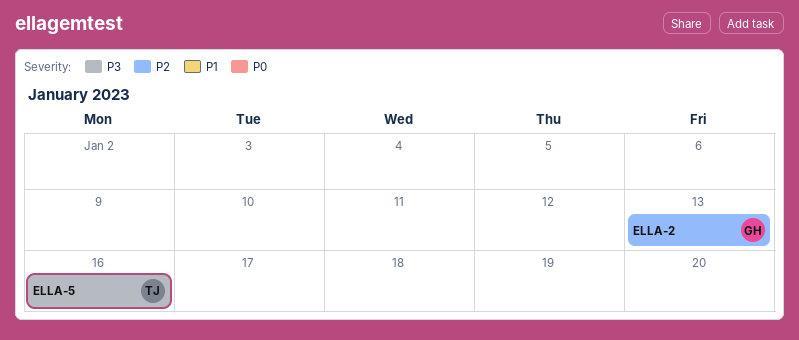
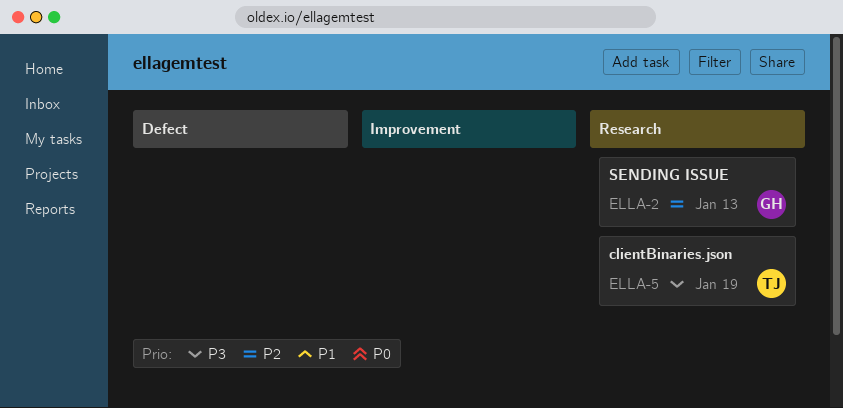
ELLA-5, due: Jan 16 -> Jan 19

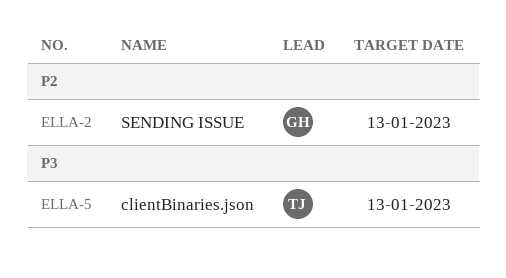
ELLA-5, due: Jan 19 -> Jan 13

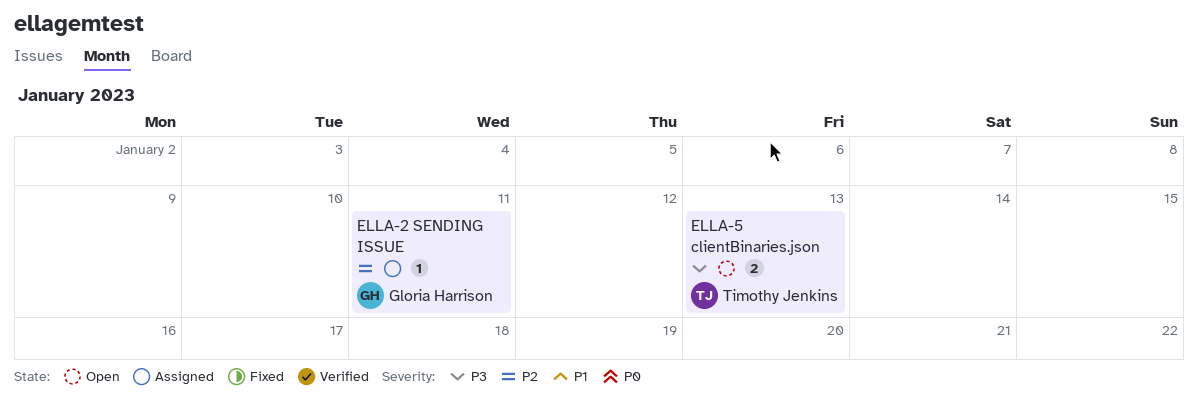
ELLA-2, due: Jan 13 -> Jan 11

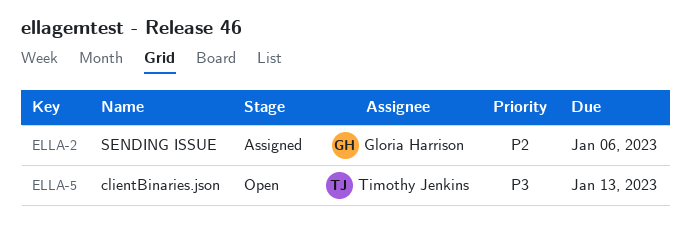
ELLA-2, due: Jan 11 -> Jan 6

